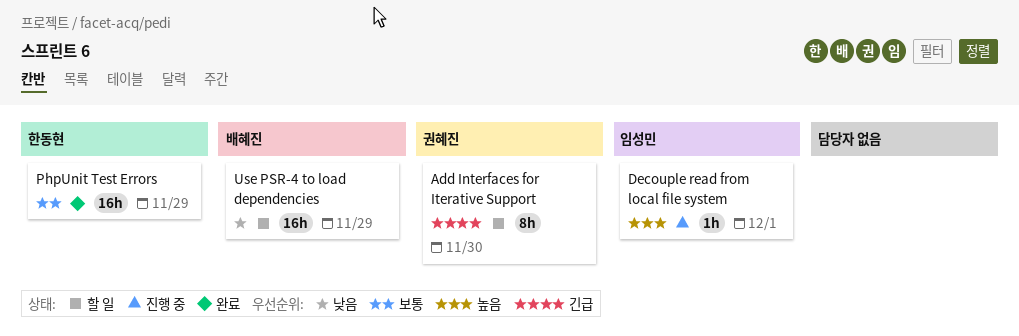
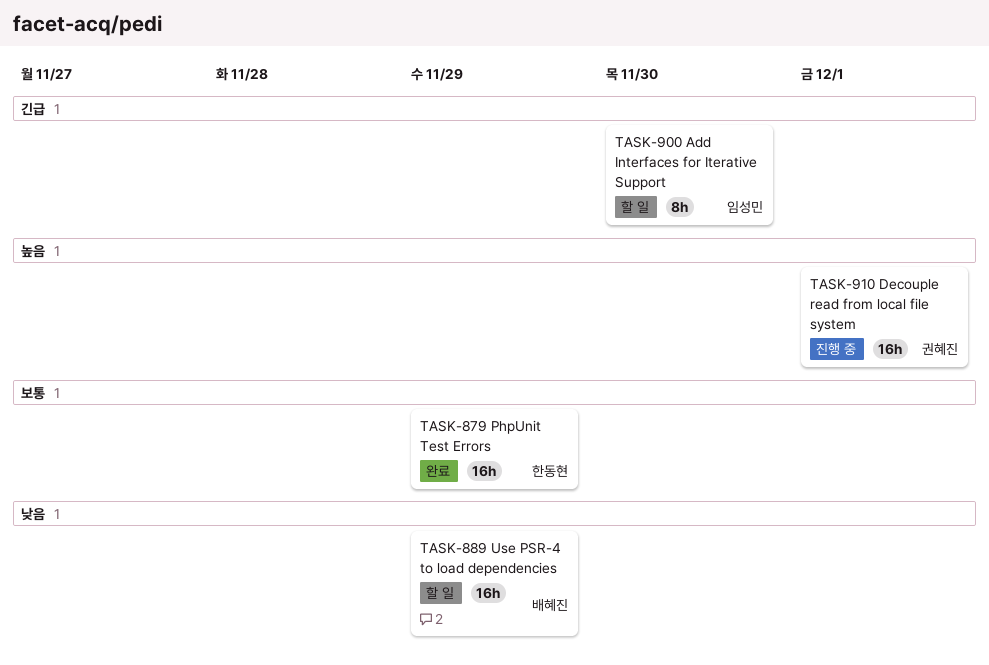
Add Interfaces for Iterative Support, owner: 권혜진 -> 임성민
Decouple read from local file system, owner: 임성민 -> 권혜진
Decouple read from local file system, estimate: 1h -> 16h

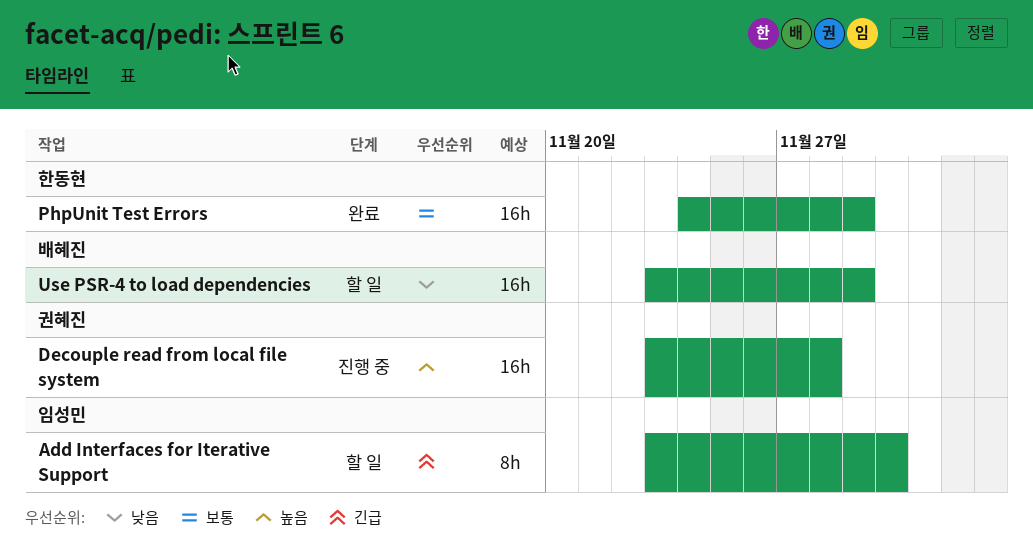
Decouple read from local file system, due: Dec 1 -> Nov 28

